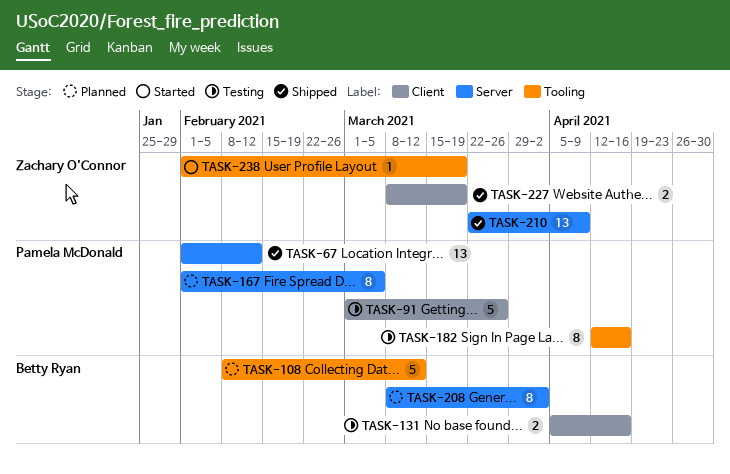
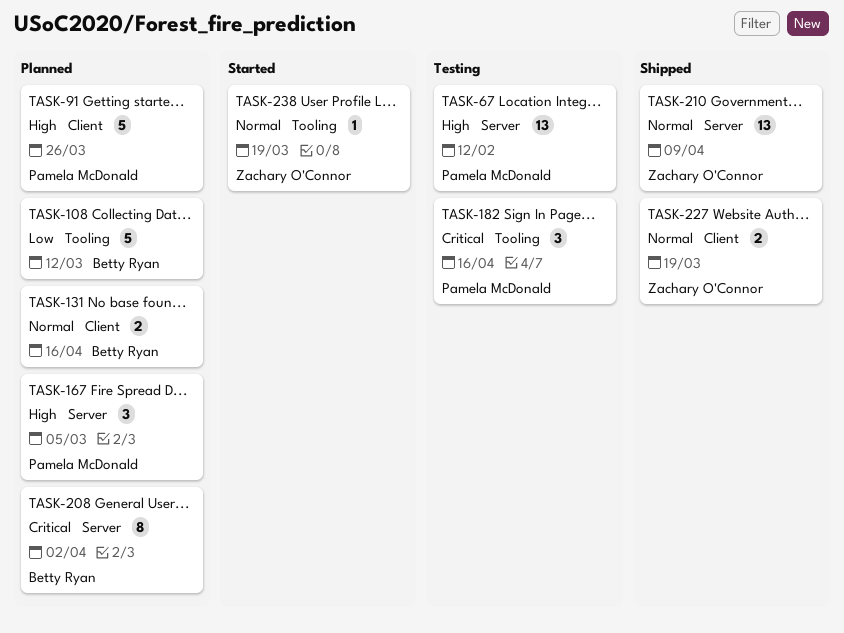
TASK-67, status: Shipped -> Testing
TASK-91, status: Testing -> Planned
TASK-131, status: Testing -> Planned
TASK-167, estimate: 8 -> 3
TASK-182, estimate: 8 -> 3

